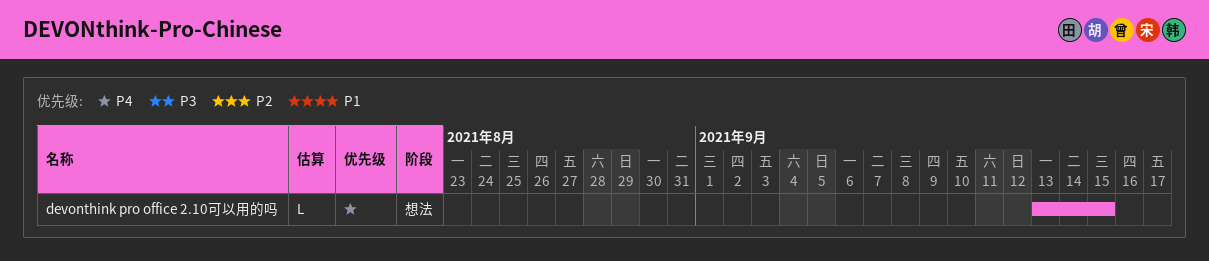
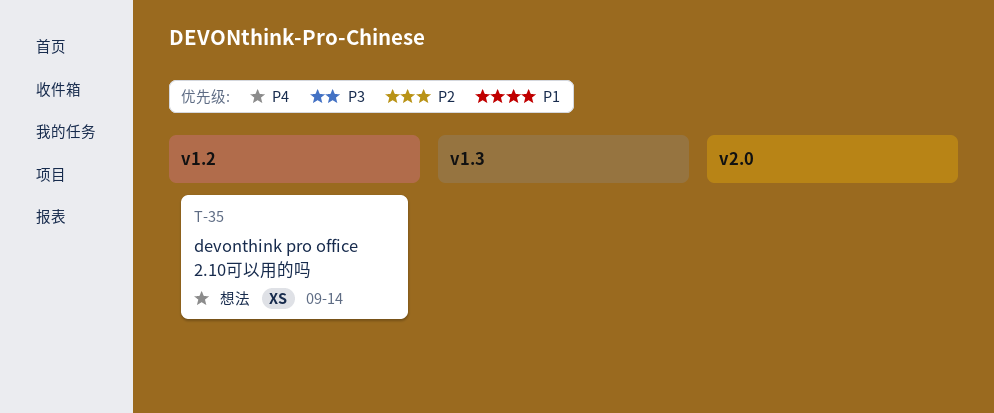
devonthink pro office 2.10可以用的吗, estimate: L -> XS
devonthink pro office 2.10可以用的吗, due: Sep 15 -> Sep 14

